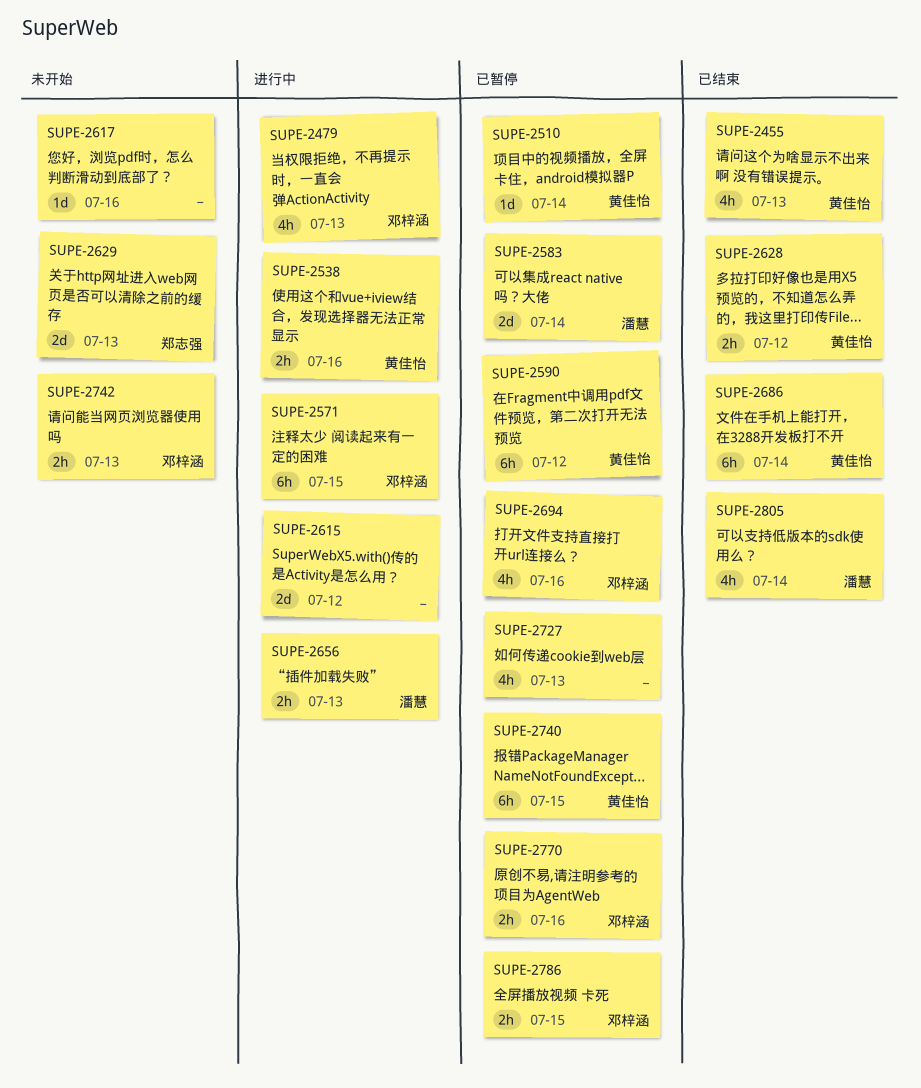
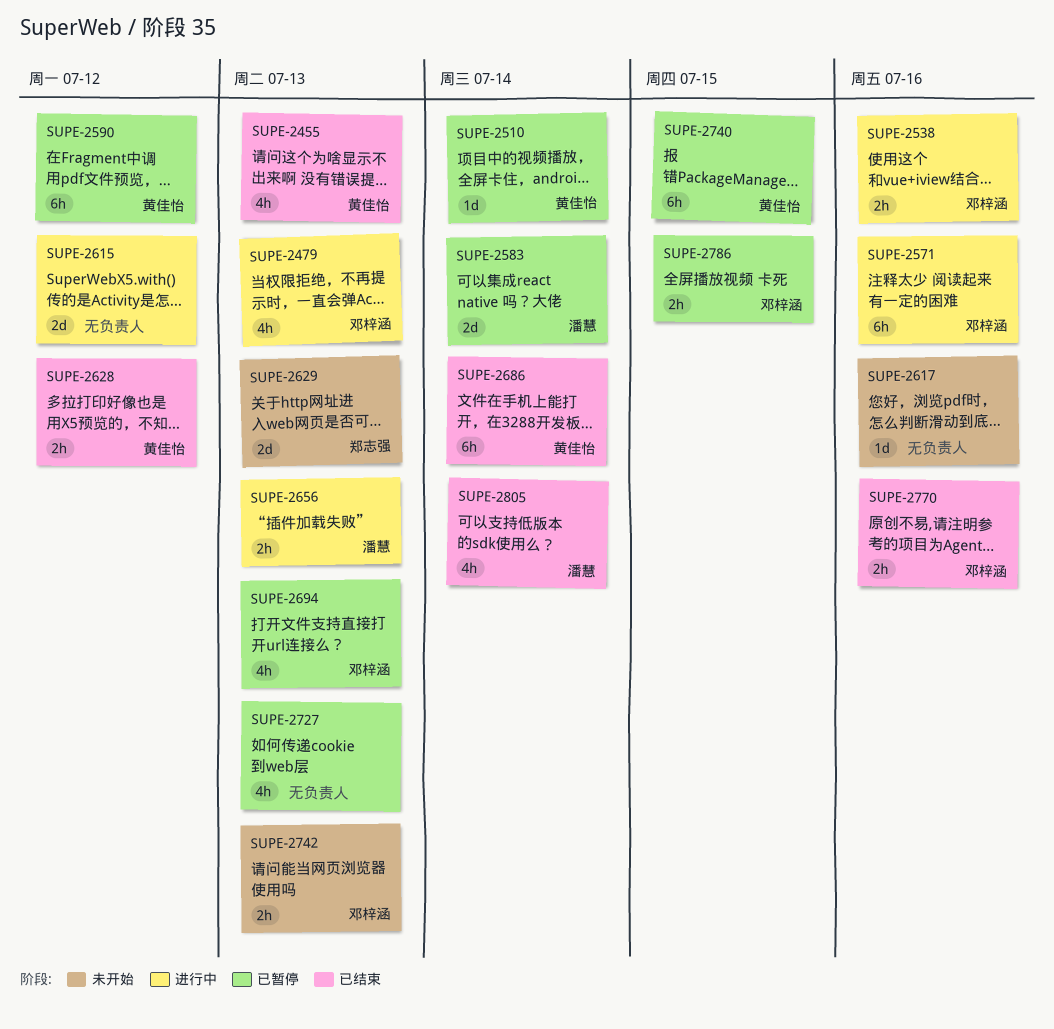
SUPE-2538, owner: 黄佳怡 -> 邓梓涵
SUPE-2571, due: Jul 15 -> Jul 16
SUPE-2694, due: Jul 16 -> Jul 13
SUPE-2770, status: 已暂停 -> 已结束

